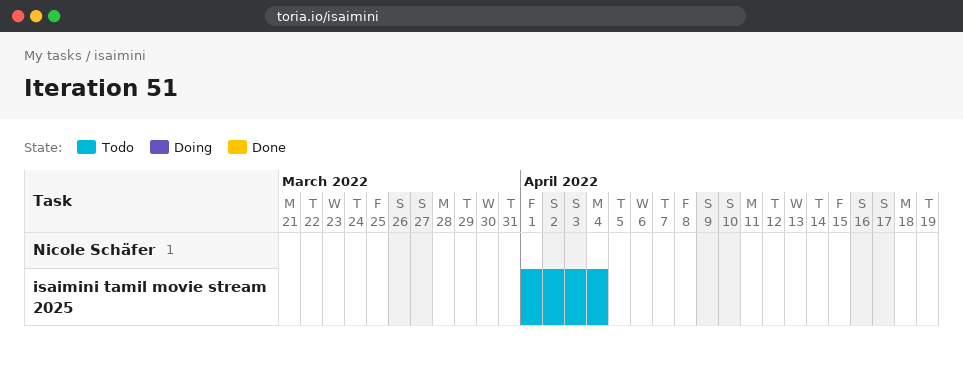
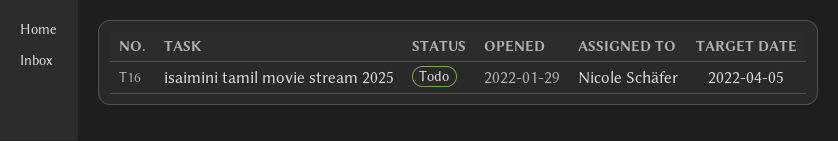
isaimini tamil movie stream 2025, due: Apr 4 -> Apr 5

